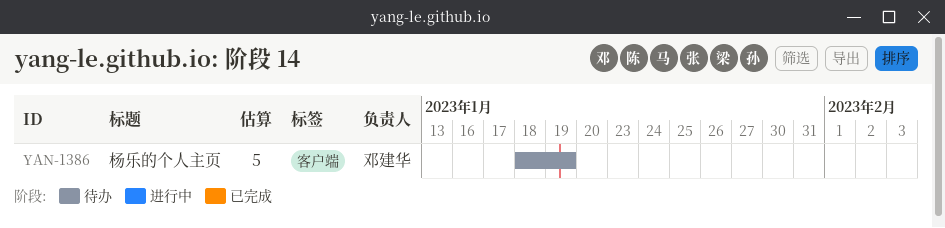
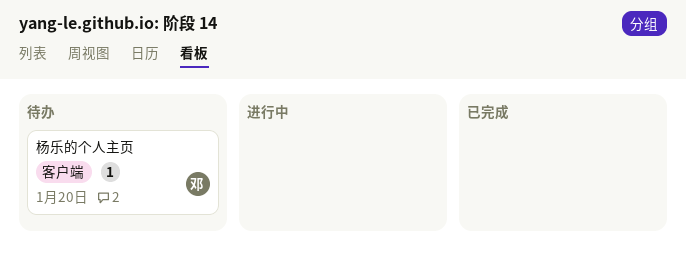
杨乐的个人主页, estimate: 5 -> 1
杨乐的个人主页, due: Jan 19 -> Jan 20

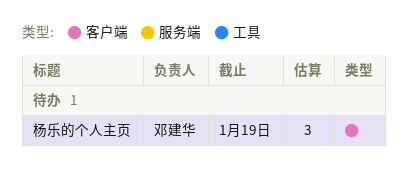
杨乐的个人主页, estimate: 1 -> 3
杨乐的个人主页, due: Jan 20 -> Jan 19

